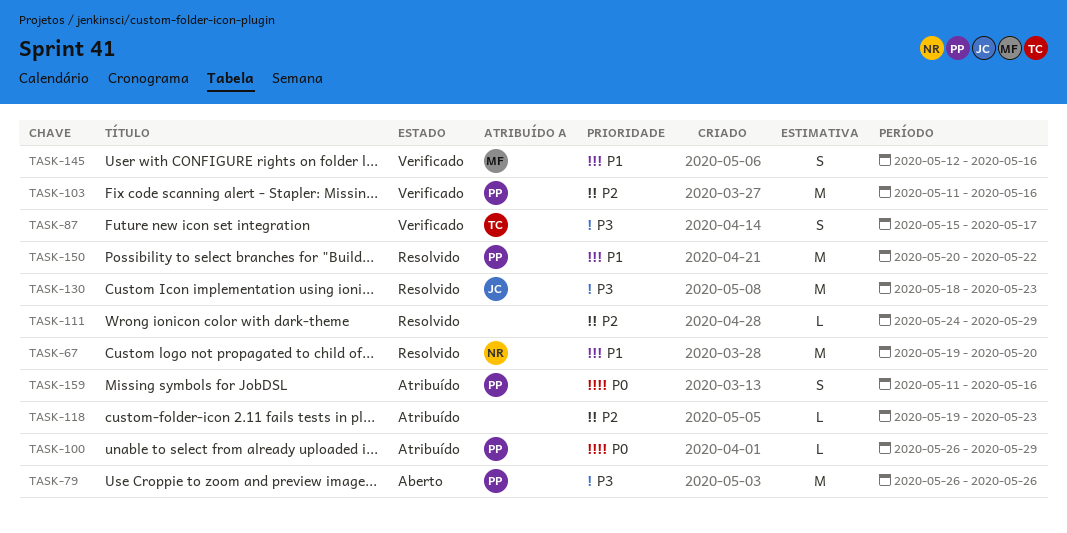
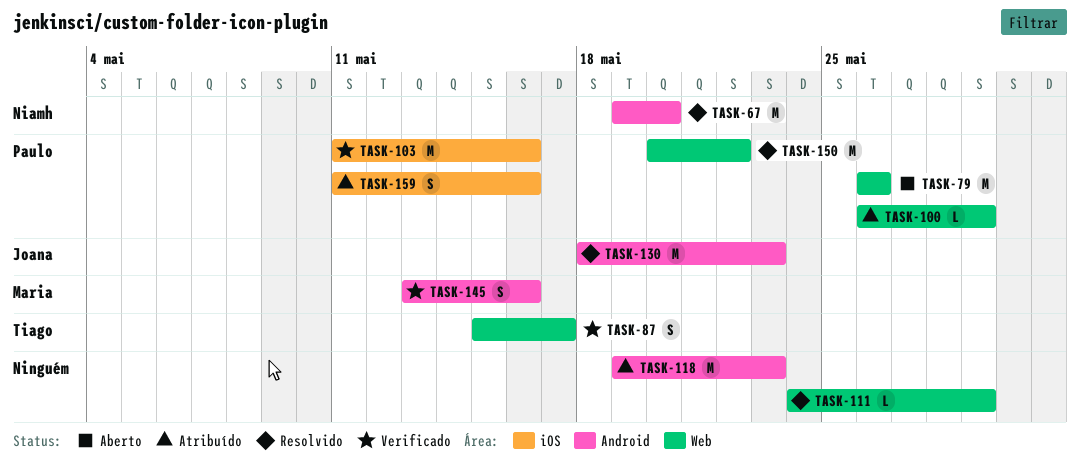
TASK-118, estimate: L -> M
TASK-145, start: May 12 -> May 13

